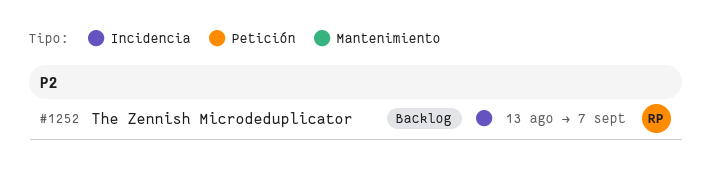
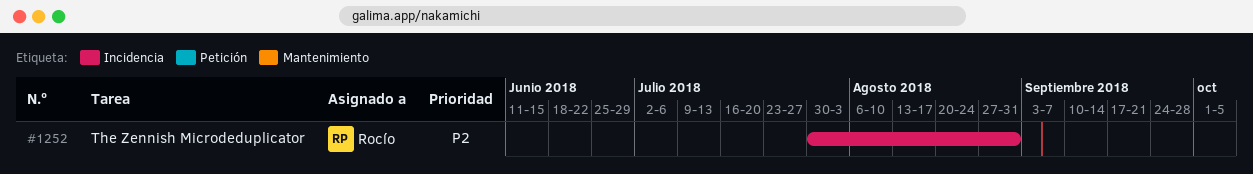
#1252, start: Aug 13 -> Jul 30
#1252, due: Sep 7 -> Aug 31

